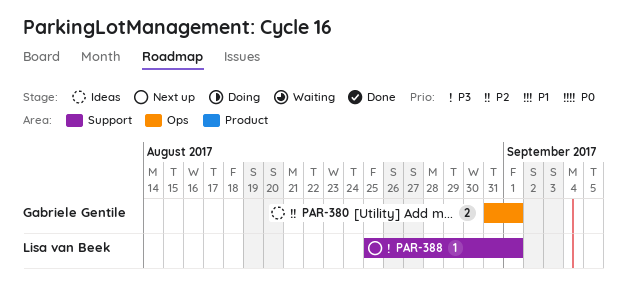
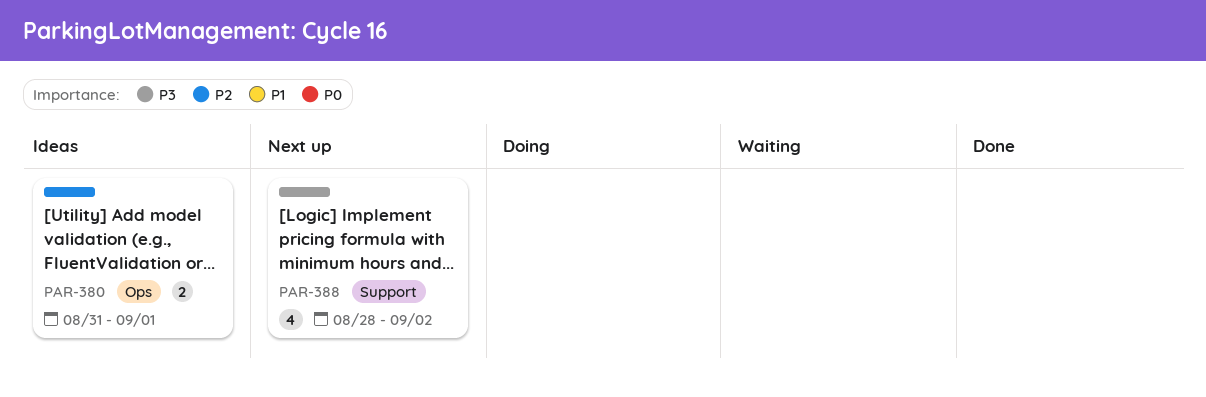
PAR-388, estimate: 1 -> 4
PAR-388, start: Aug 25 -> Aug 28
PAR-388, due: Sep 1 -> Sep 2

